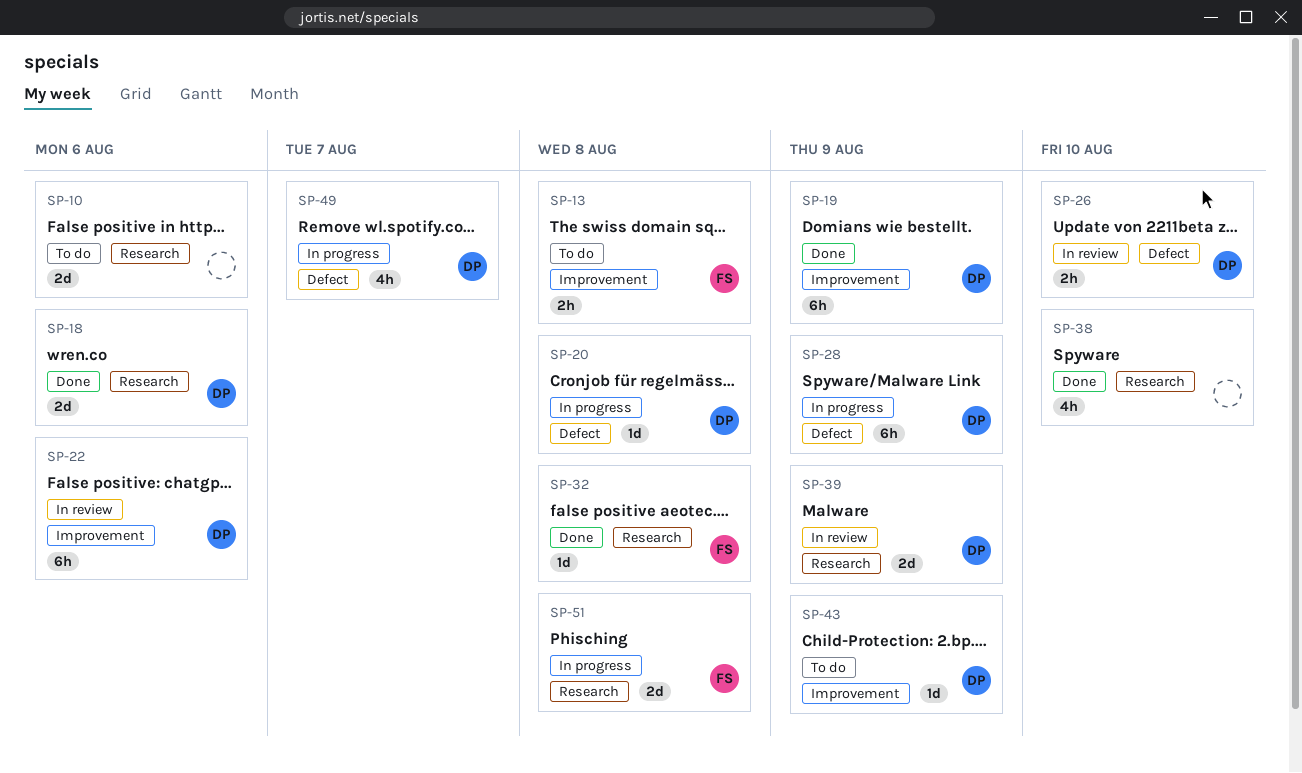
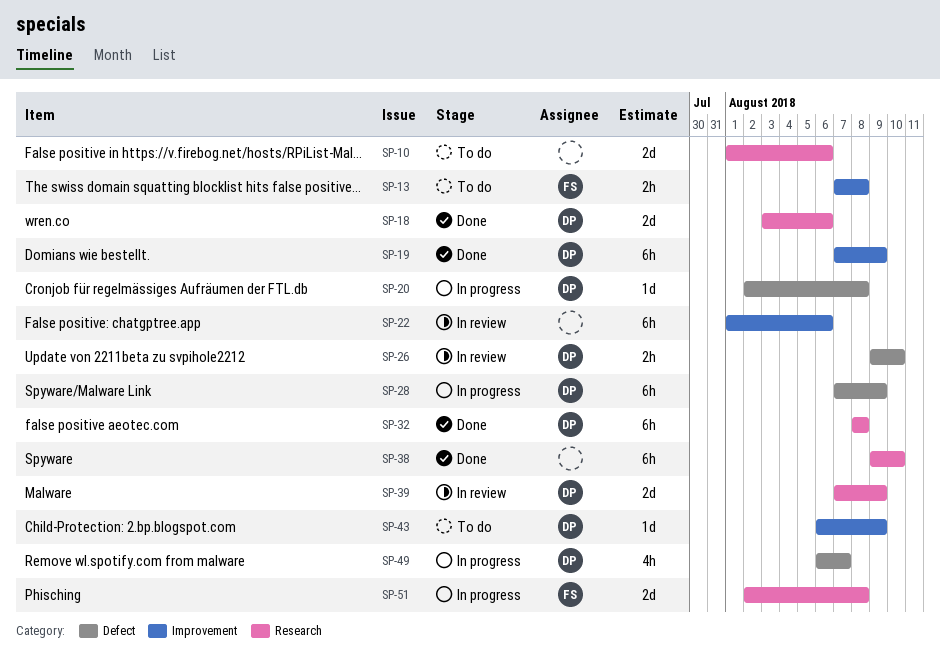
SP-22, owner: DP -> none
SP-32, owner: FS -> DP
SP-32, estimate: 1d -> 6h
SP-38, estimate: 4h -> 6h

